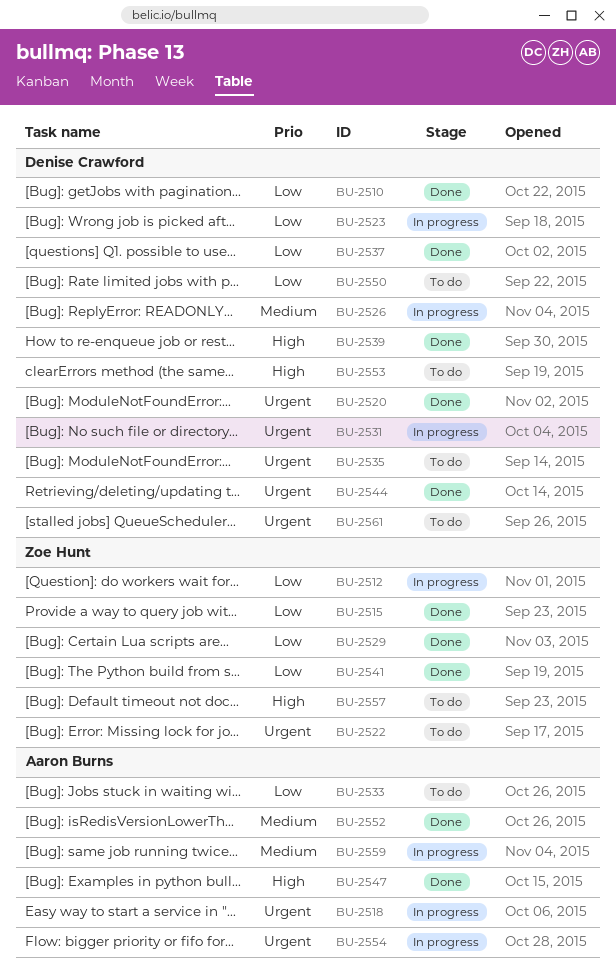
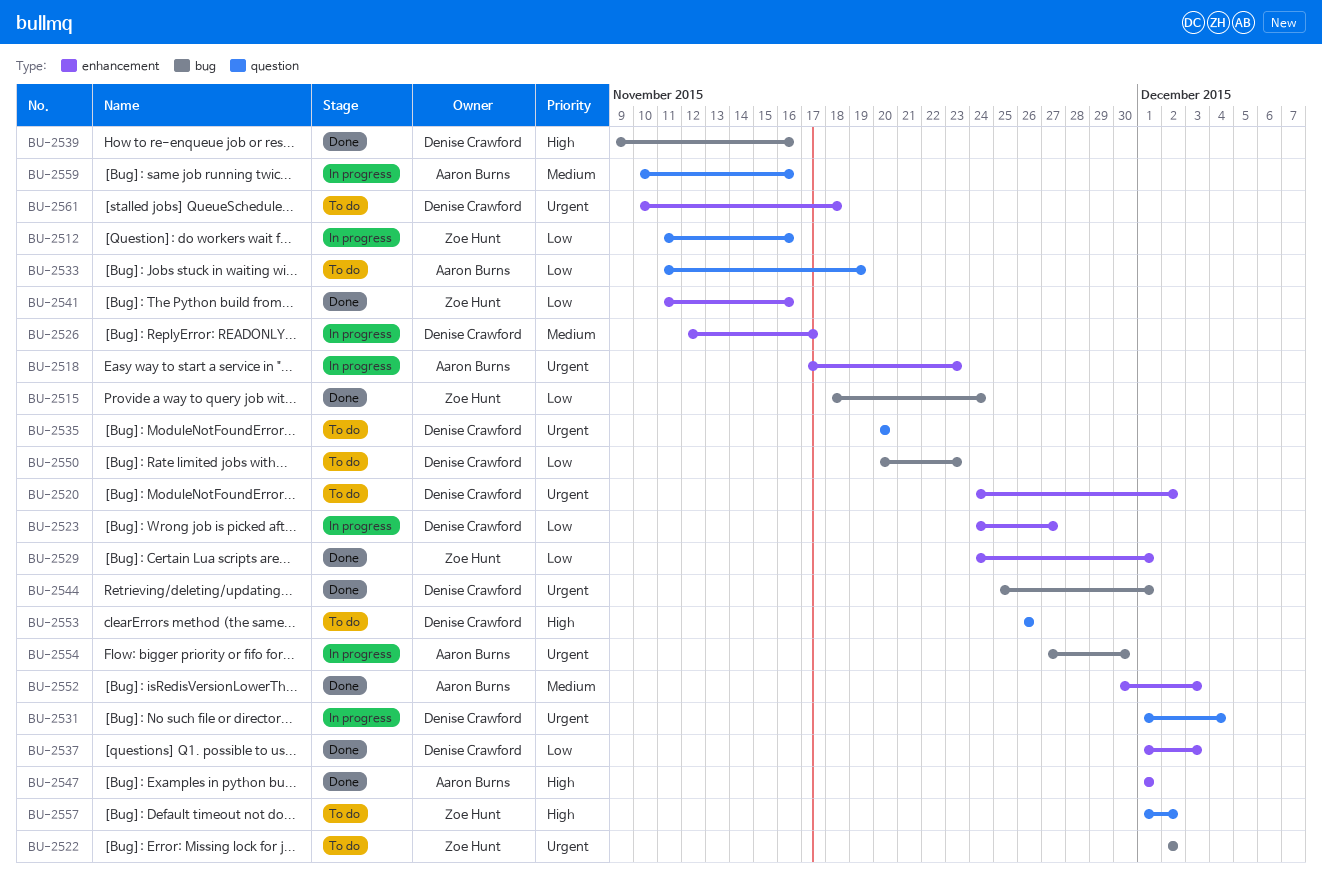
BU-2510: present -> none
BU-2520, status: Done -> To do

